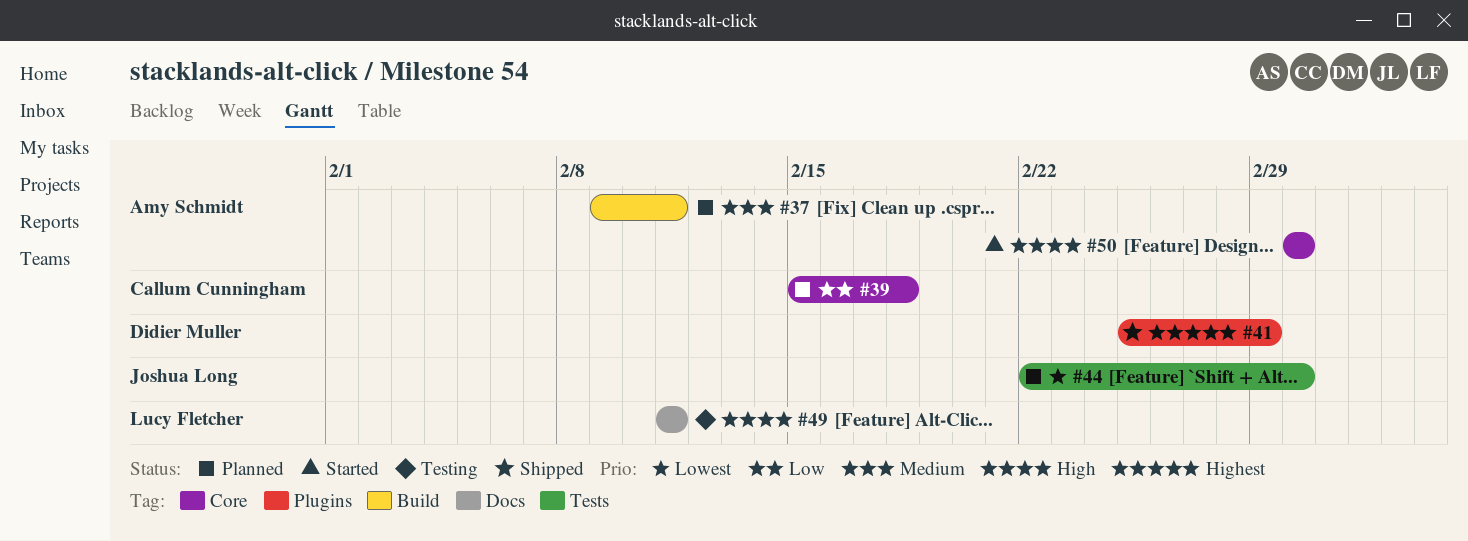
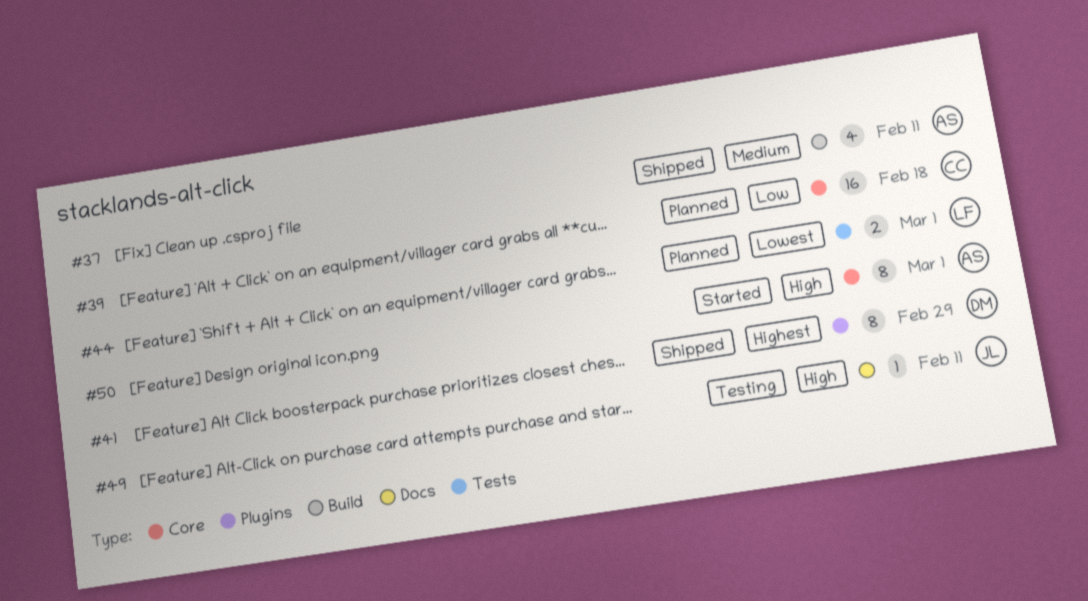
#37, status: Planned -> Shipped
#44, owner: Joshua Long -> Lucy Fletcher
#49, owner: Lucy Fletcher -> Joshua Long

